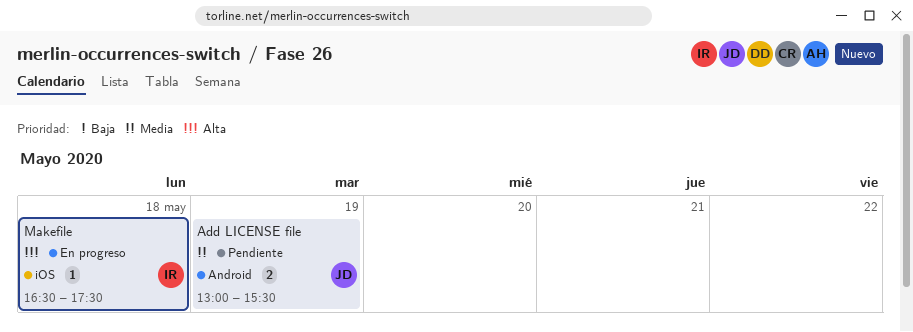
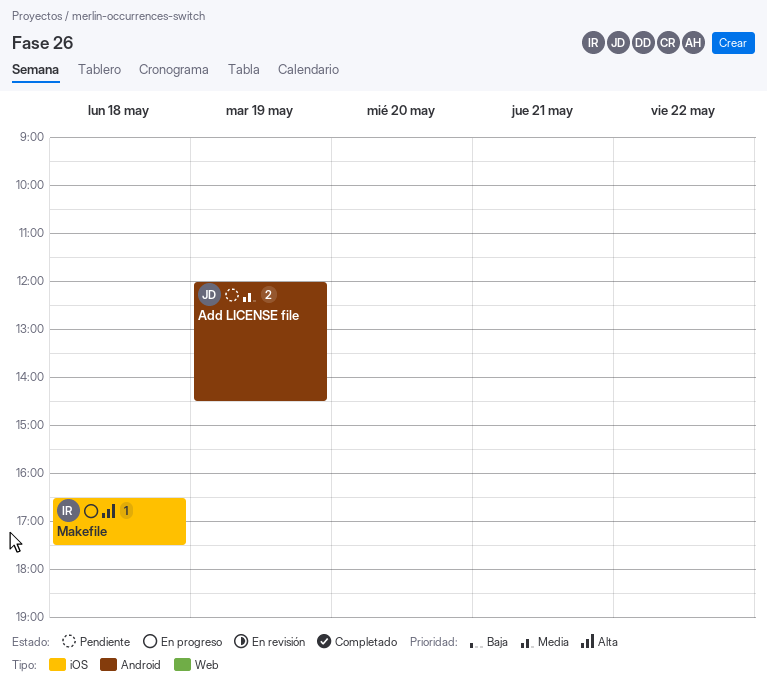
Add LICENSE file, begins: 13:00 -> 12:00
Add LICENSE file, ends: 15:30 -> 14:30

